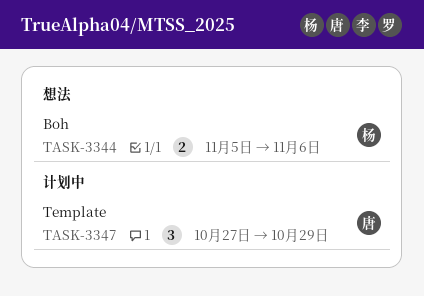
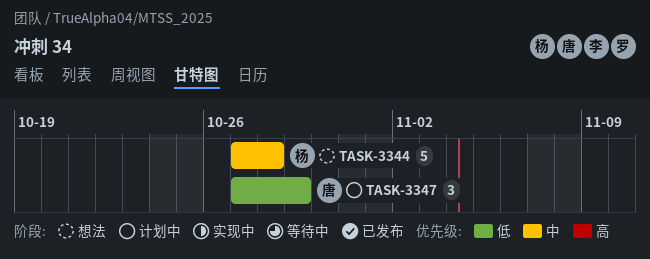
TASK-3344, estimate: 2 -> 5
TASK-3344, start: Nov 5 -> Oct 27
TASK-3344, due: Nov 6 -> Oct 28

